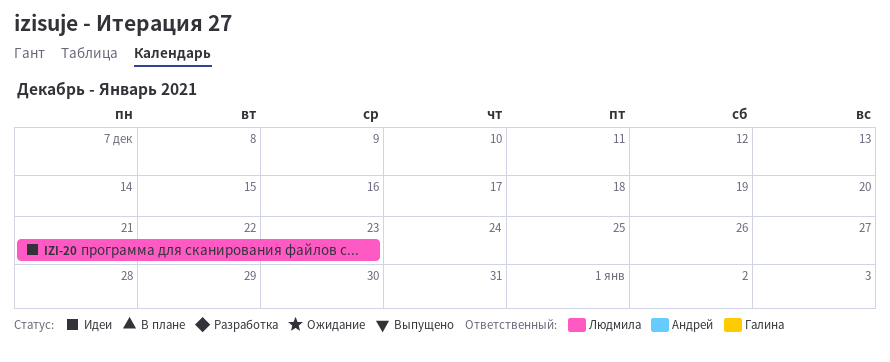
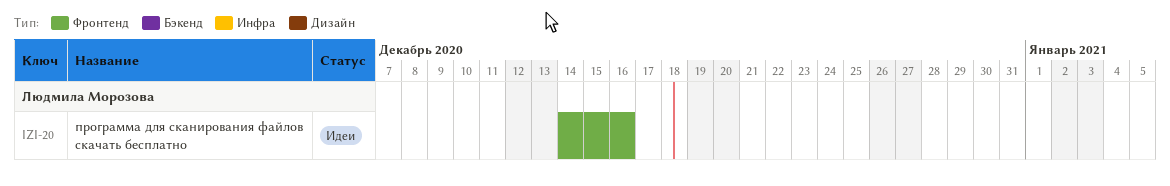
IZI-20, start: Dec 21 -> Dec 14
IZI-20, due: Dec 23 -> Dec 16

